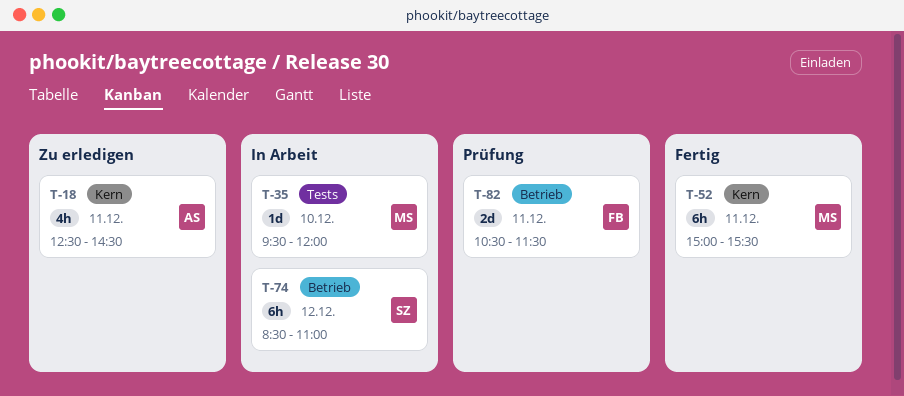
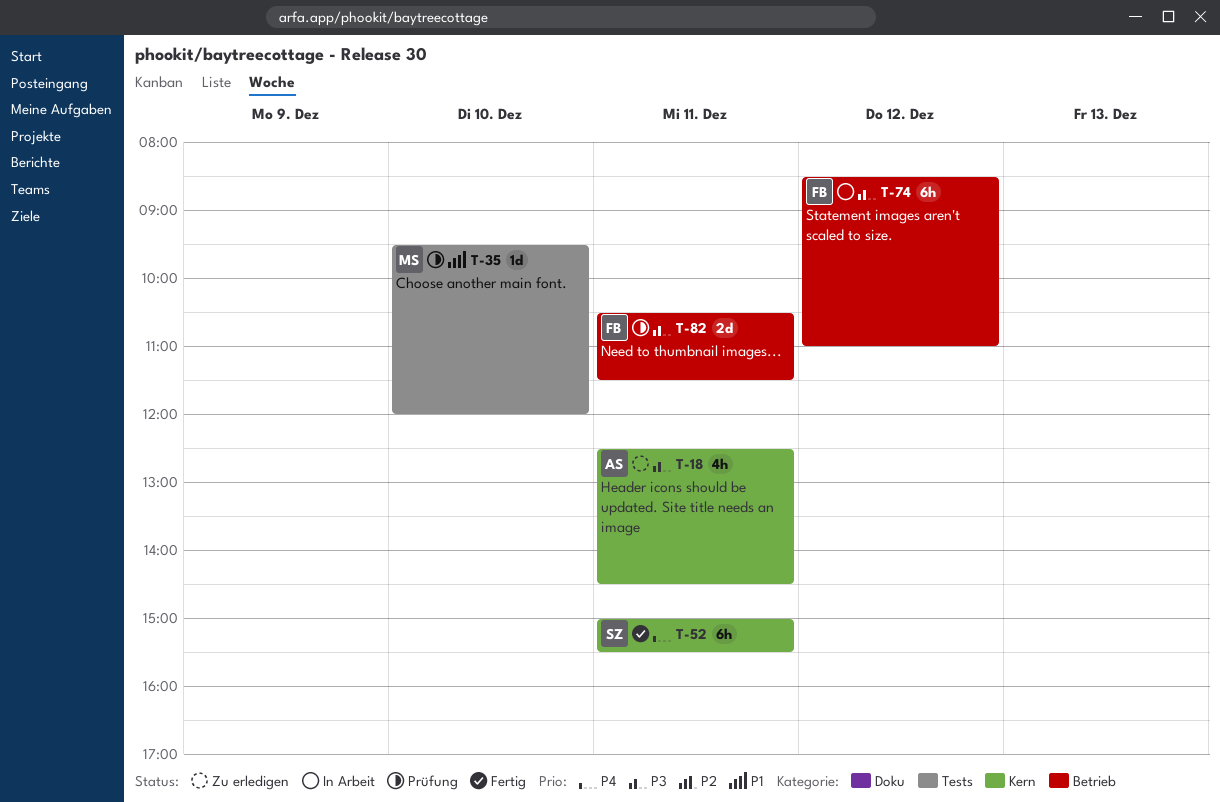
T-35, status: In Arbeit -> Prüfung
T-52, owner: MS -> SZ
T-74, owner: SZ -> FB

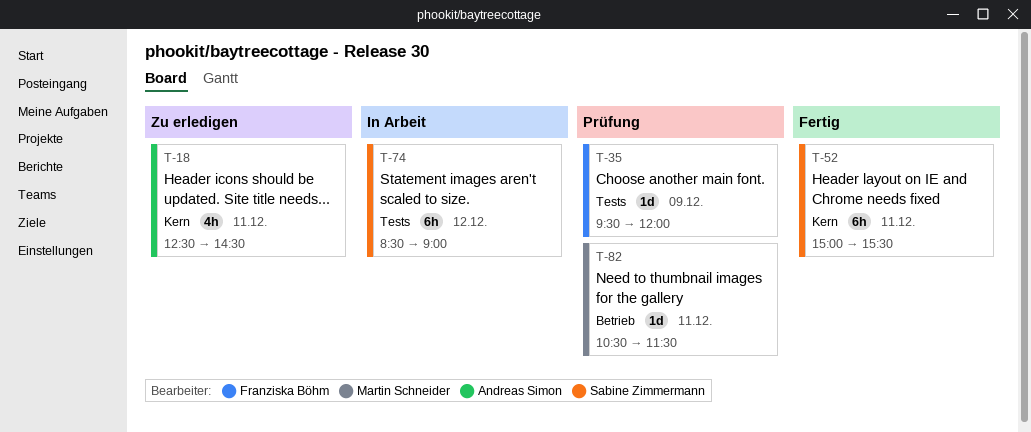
T-35, owner: Martin Schneider -> Franziska Böhm
T-35, day: Dec 10 -> Dec 9
T-74, owner: Franziska Böhm -> Sabine Zimmermann
T-74, label: Betrieb -> Tests
T-74, ends: 11:00 -> 09:00
T-82, owner: Franziska Böhm -> Martin Schneider
T-82, estimate: 2d -> 1d

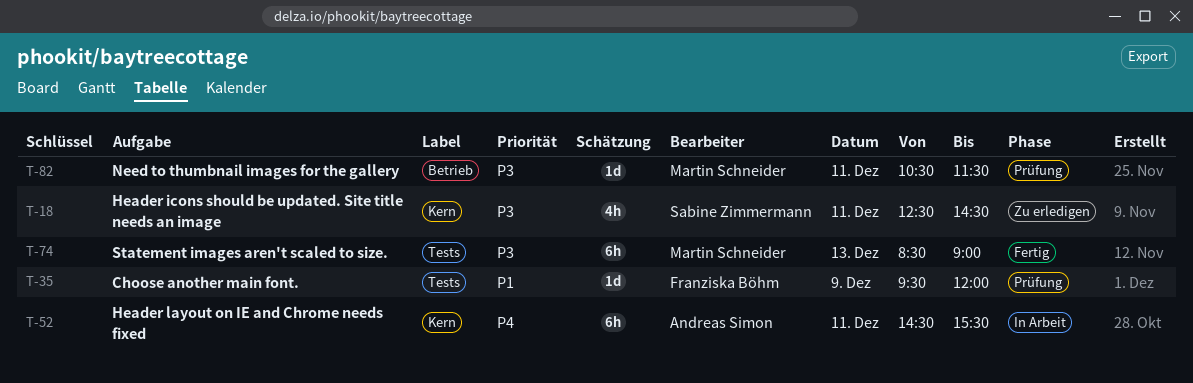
T-18, owner: Andreas Simon -> Sabine Zimmermann
T-52, status: Fertig -> In Arbeit
T-52, owner: Sabine Zimmermann -> Andreas Simon
T-52, begins: 15:00 -> 14:30
T-74, status: In Arbeit -> Fertig
T-74, owner: Sabine Zimmermann -> Martin Schneider
T-74, day: Dec 12 -> Dec 13

